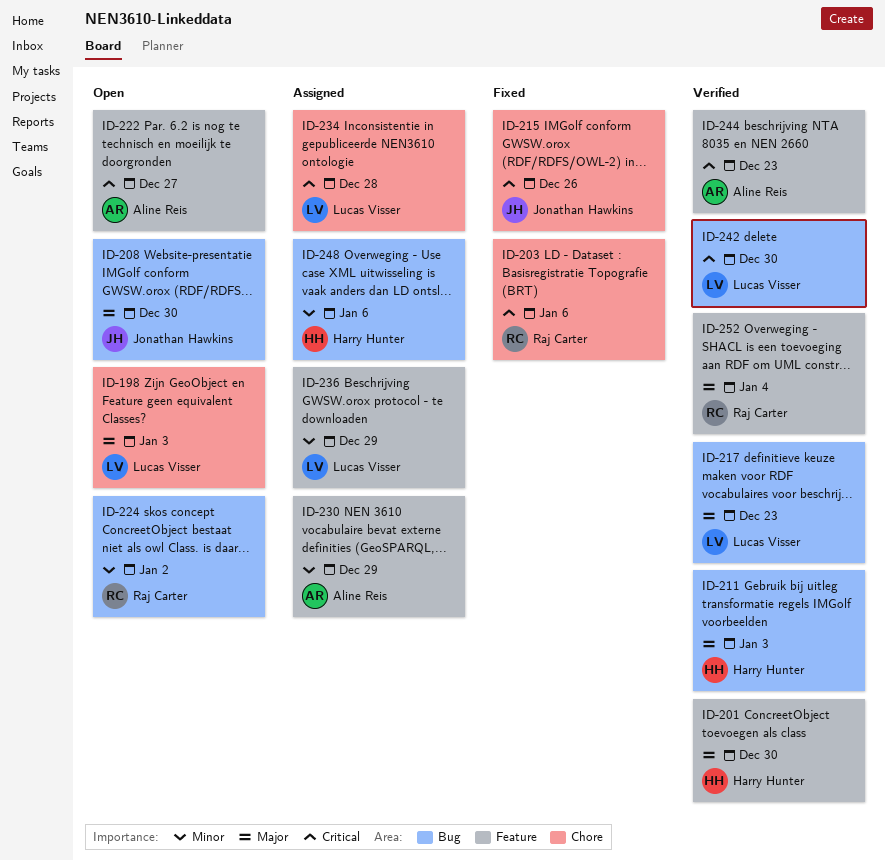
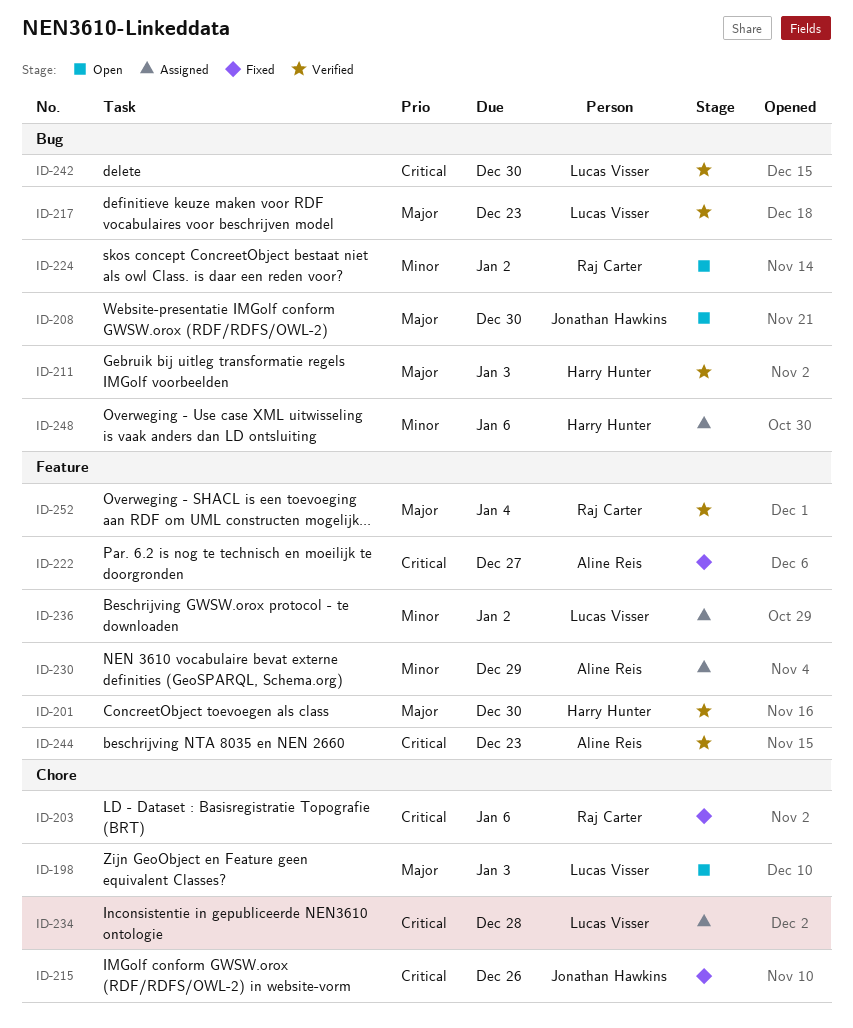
ID-222, status: Open -> Fixed
ID-236, due: Dec 29 -> Jan 2

